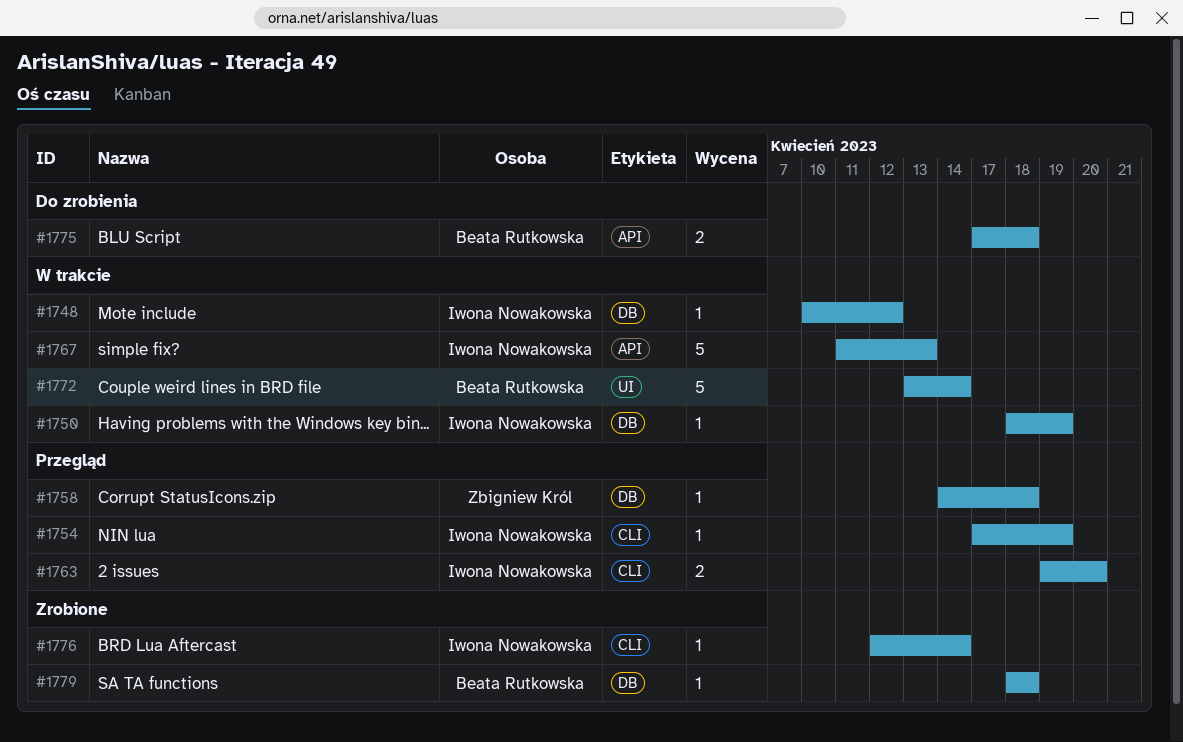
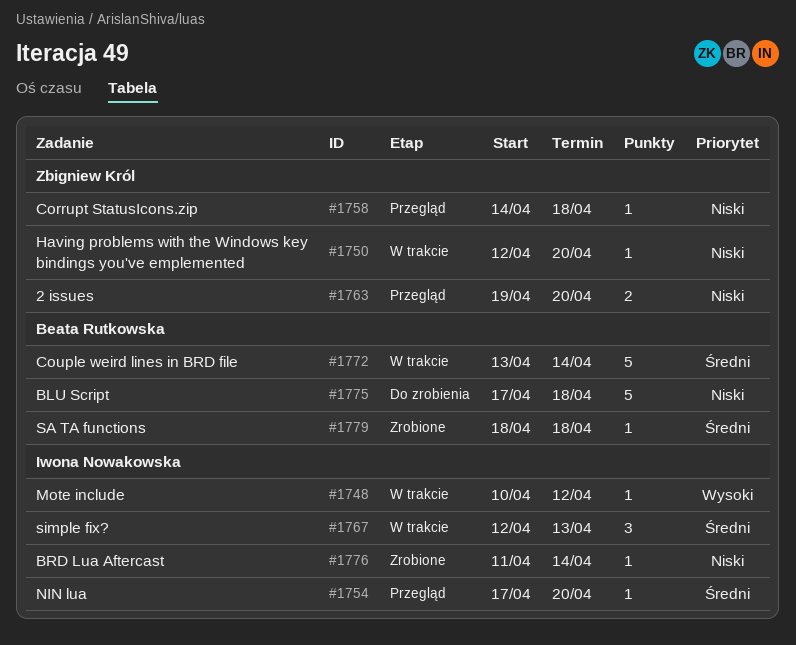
#1750, owner: Iwona Nowakowska -> Zbigniew Król
#1750, start: Apr 18 -> Apr 12
#1750, due: Apr 19 -> Apr 20
#1754, due: Apr 19 -> Apr 20
#1763, owner: Iwona Nowakowska -> Zbigniew Król
#1767, estimate: 5 -> 3
#1767, start: Apr 11 -> Apr 12
#1775, estimate: 2 -> 5
#1776, start: Apr 12 -> Apr 11

